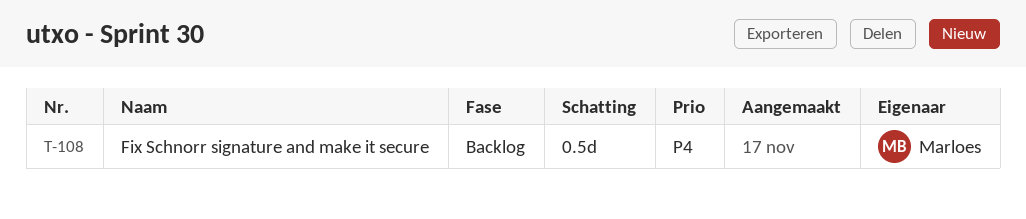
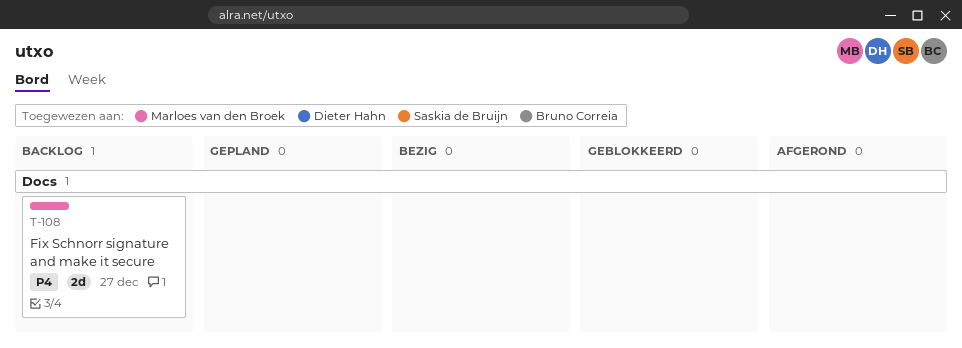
T-108, estimate: 0.5d -> 2d

